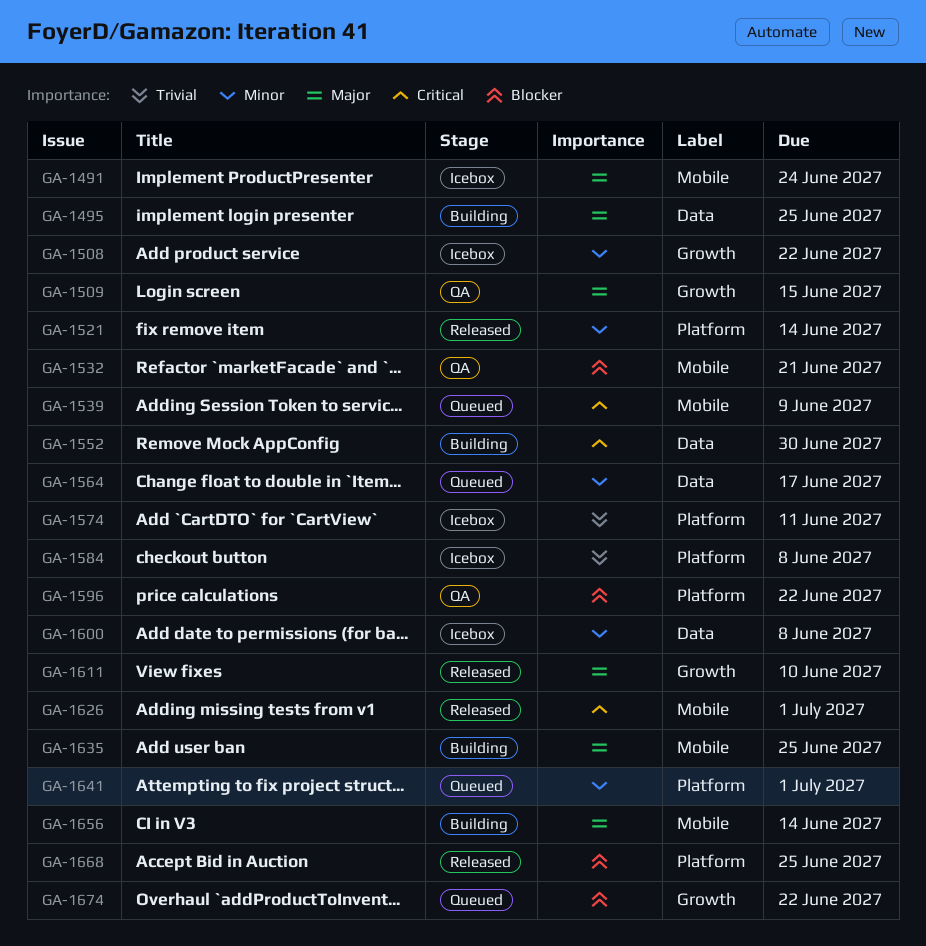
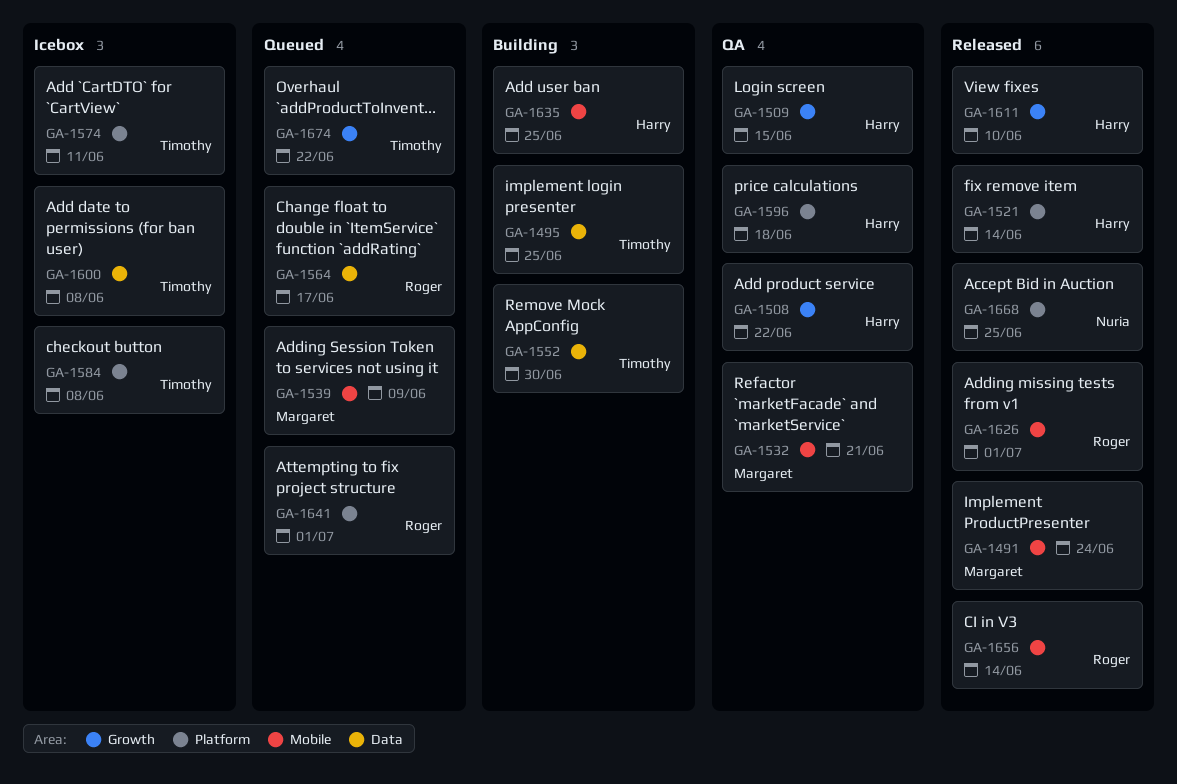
GA-1491, status: Icebox -> Released
GA-1508, status: Icebox -> QA
GA-1596, due: Jun 22 -> Jun 18
GA-1656, status: Building -> Released

